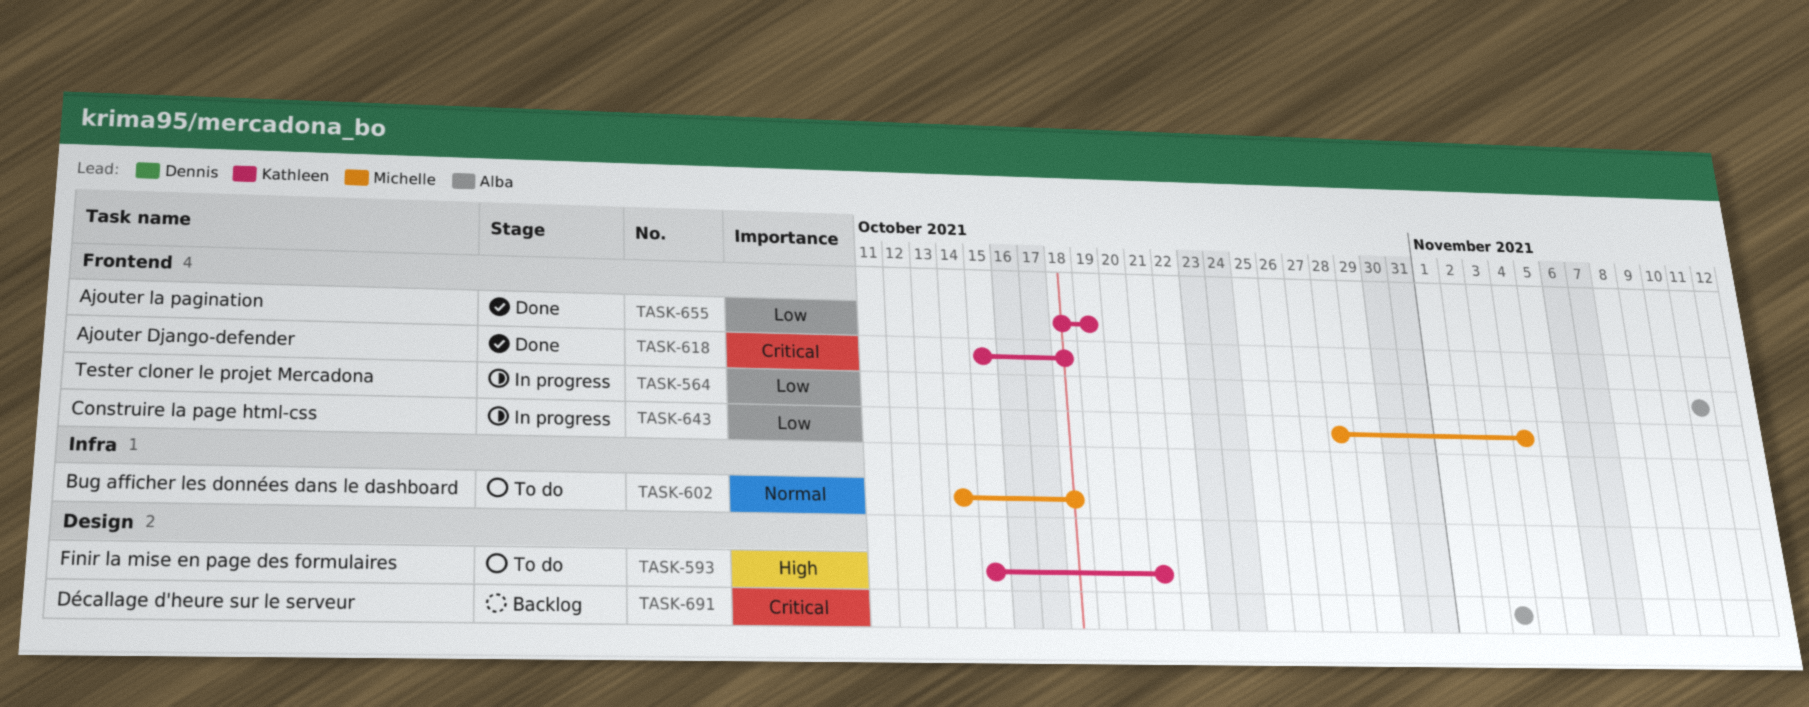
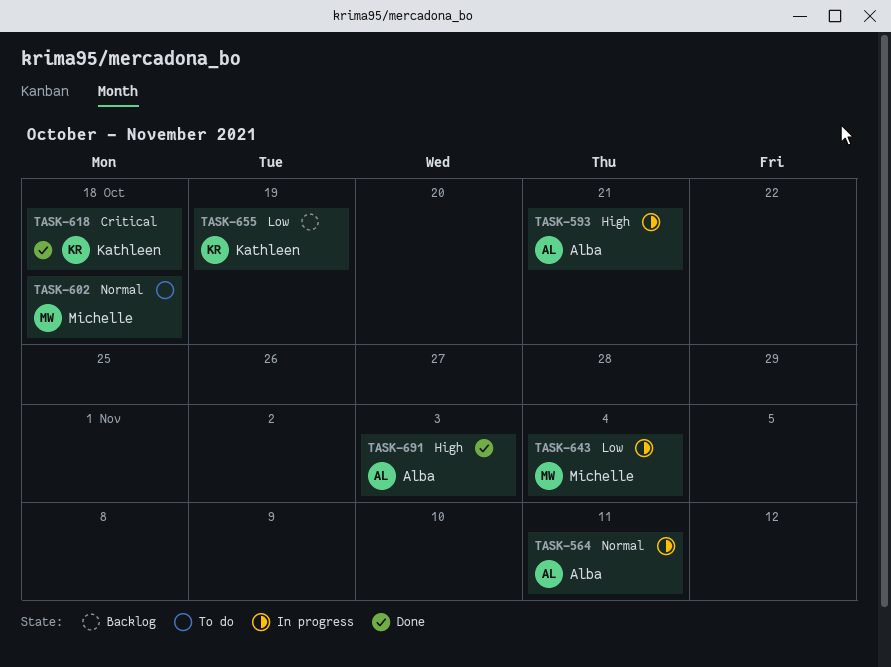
TASK-564, priority: Low -> Normal
TASK-593, status: To do -> In progress
TASK-593, owner: Kathleen -> Alba
TASK-655, status: Done -> Backlog
TASK-691, status: Backlog -> Done
TASK-691, priority: Critical -> High

